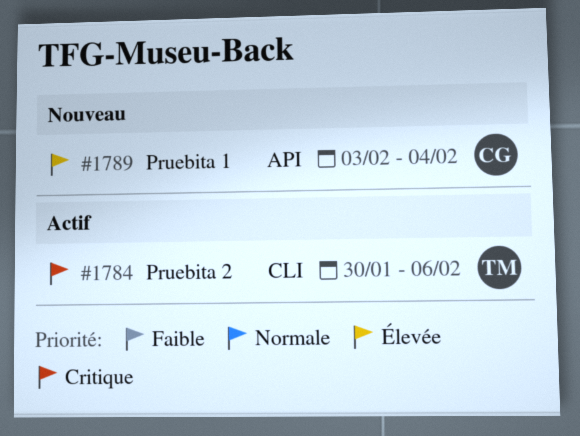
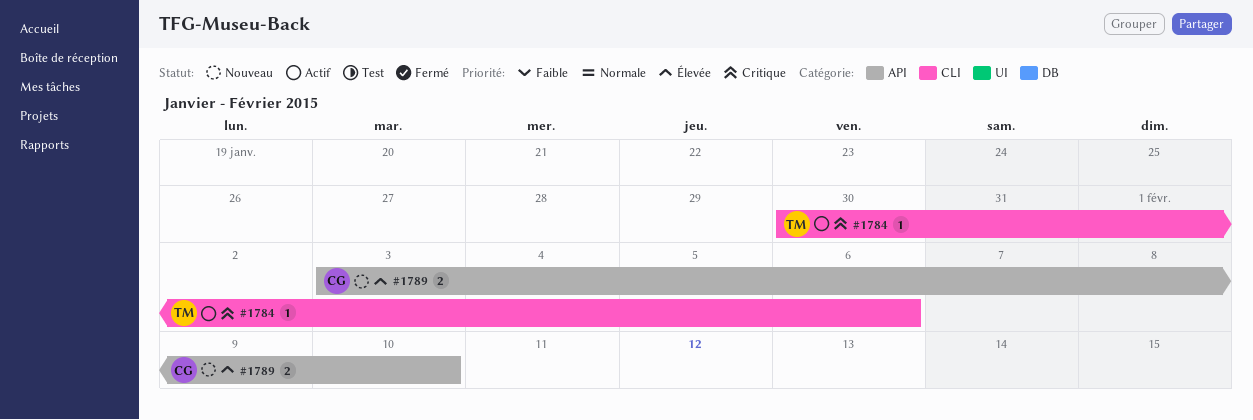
#1789, due: Feb 4 -> Feb 10

